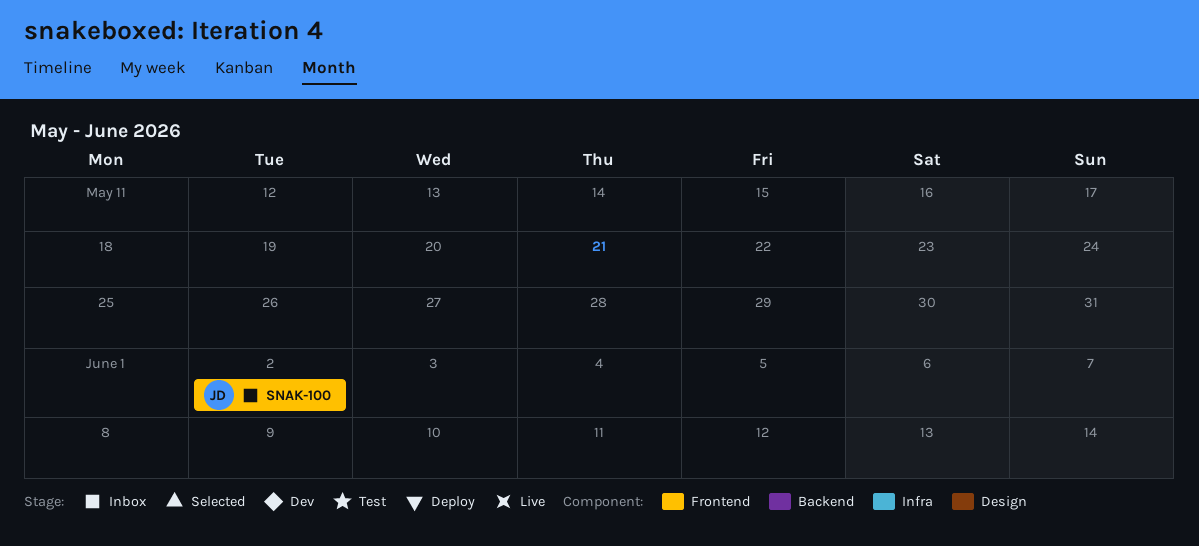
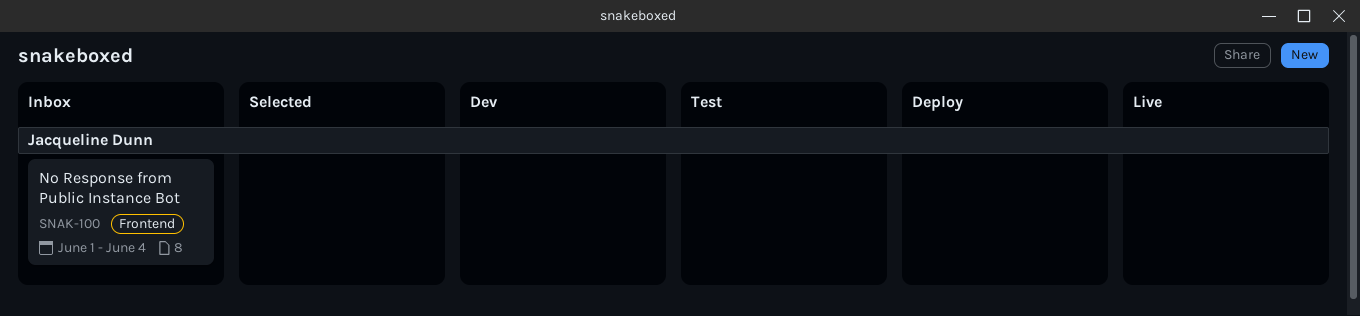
SNAK-100, start: Jun 2 -> Jun 1
SNAK-100, due: Jun 2 -> Jun 4

